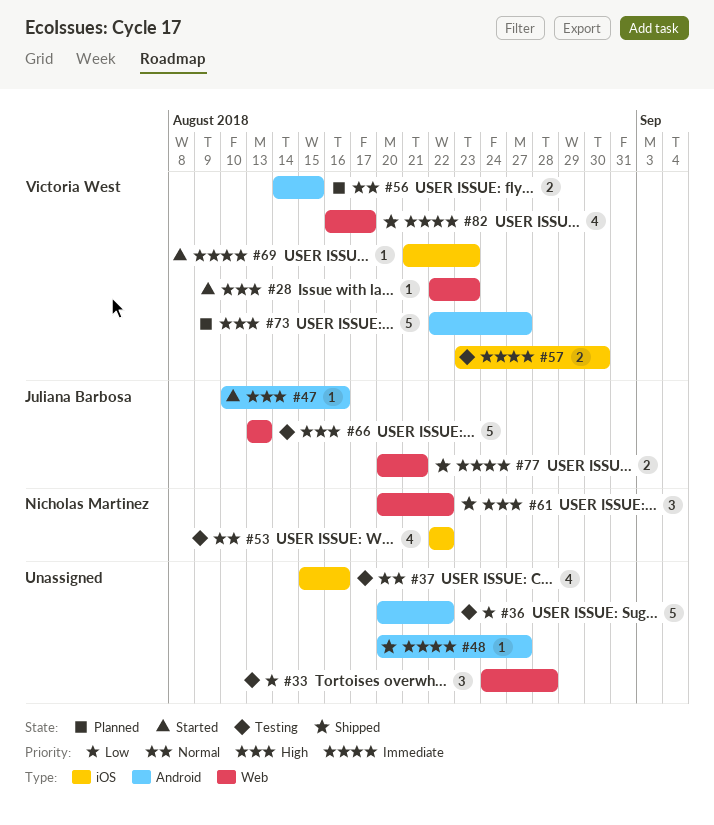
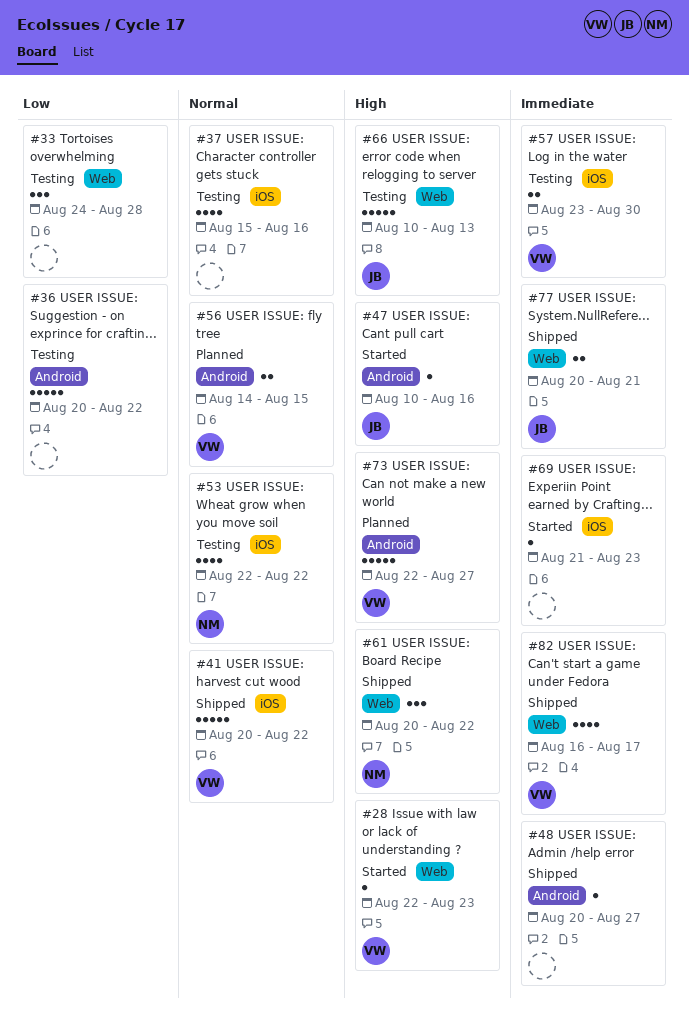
#41: none -> present
#66, start: Aug 13 -> Aug 10
#69, owner: Victoria West -> none

